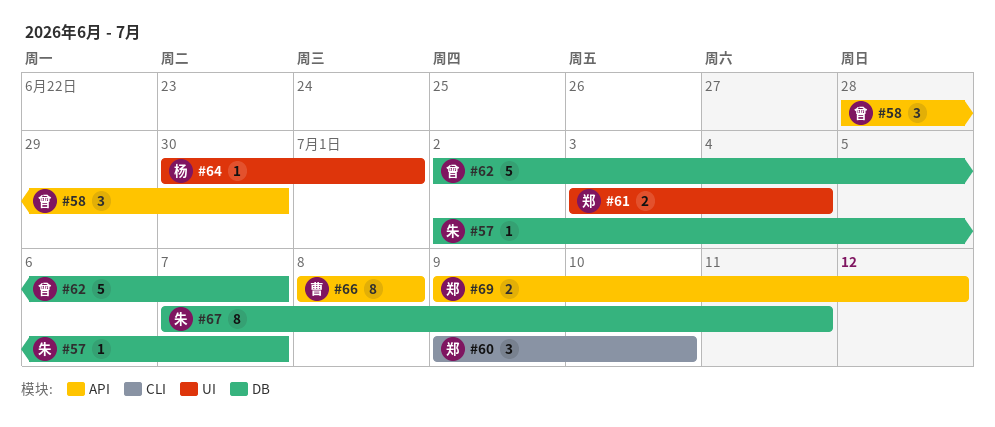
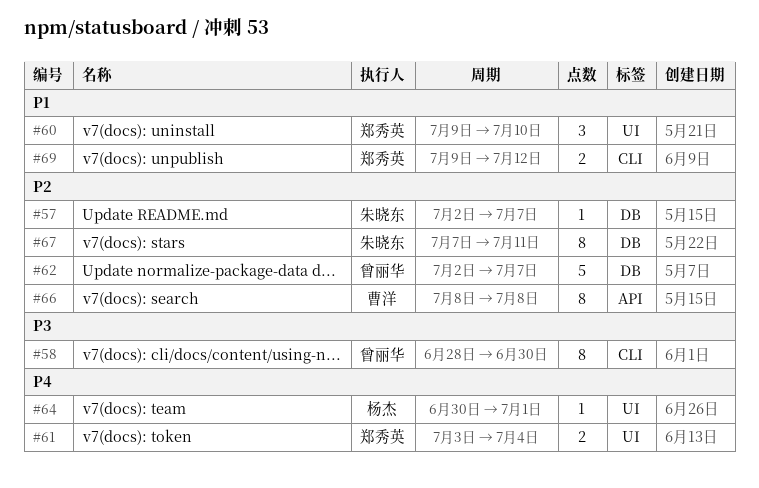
#58, label: API -> CLI
#58, estimate: 3 -> 8
#60, label: CLI -> UI
#69, label: API -> CLI

